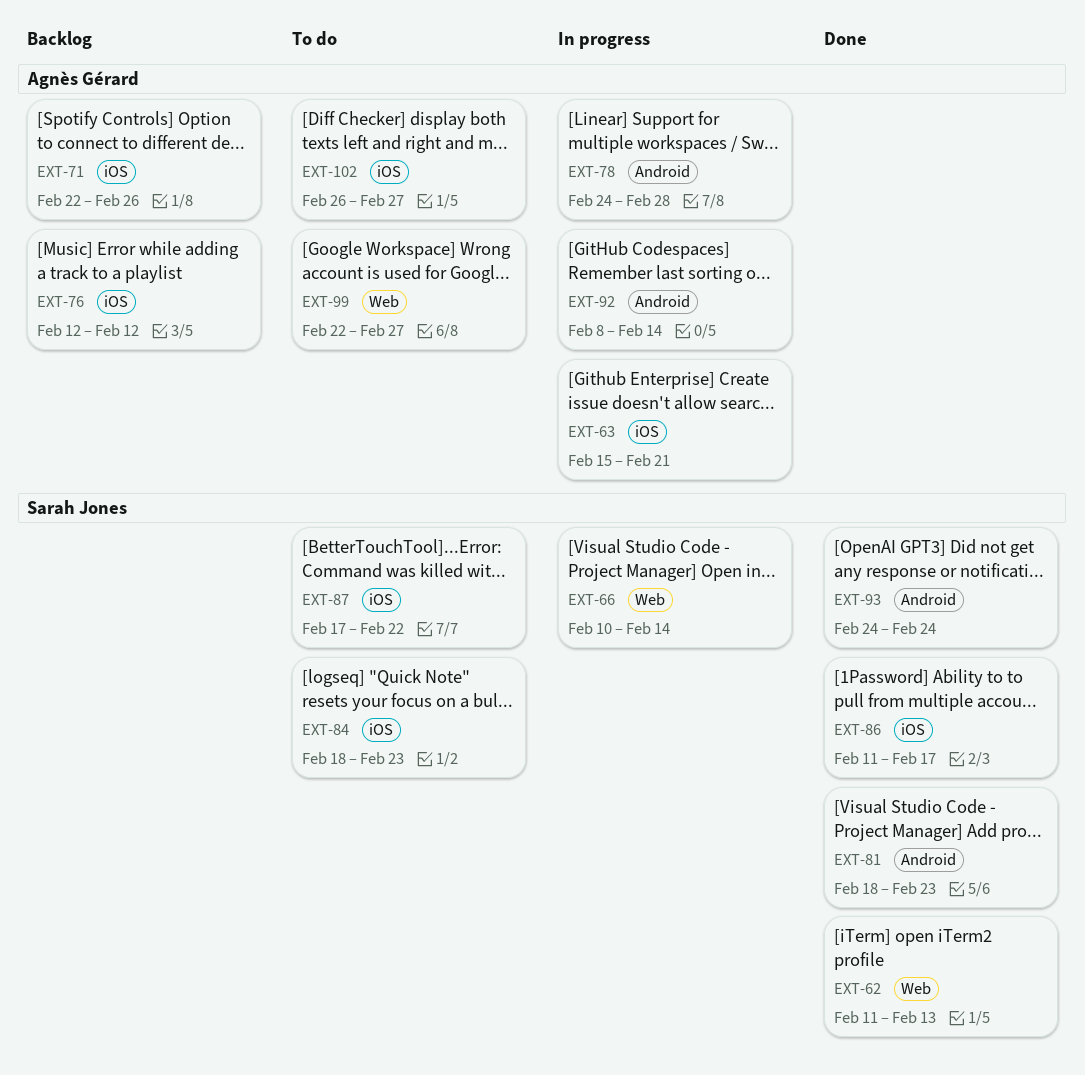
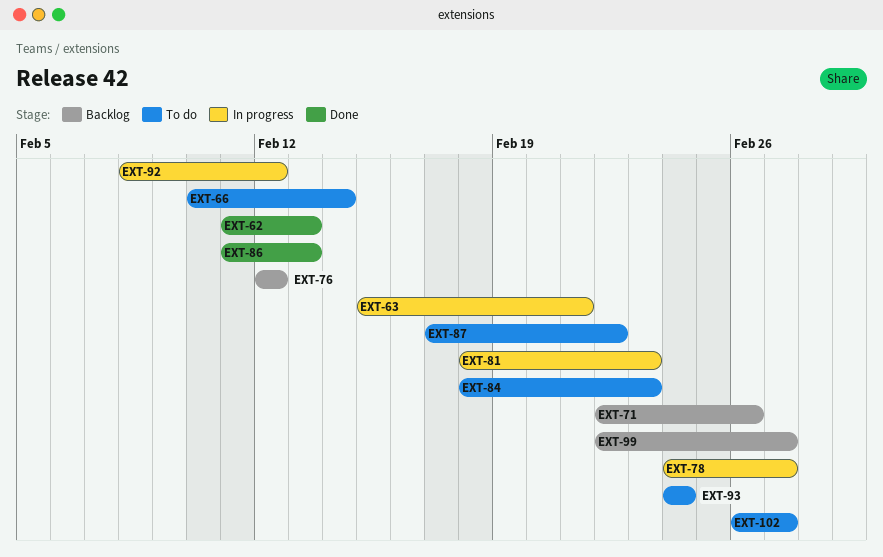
EXT-66, status: In progress -> To do
EXT-78, due: Feb 28 -> Feb 27
EXT-81, status: Done -> In progress
EXT-86, due: Feb 17 -> Feb 13
EXT-92, due: Feb 14 -> Feb 12
EXT-93, status: Done -> To do
EXT-99, status: To do -> Backlog

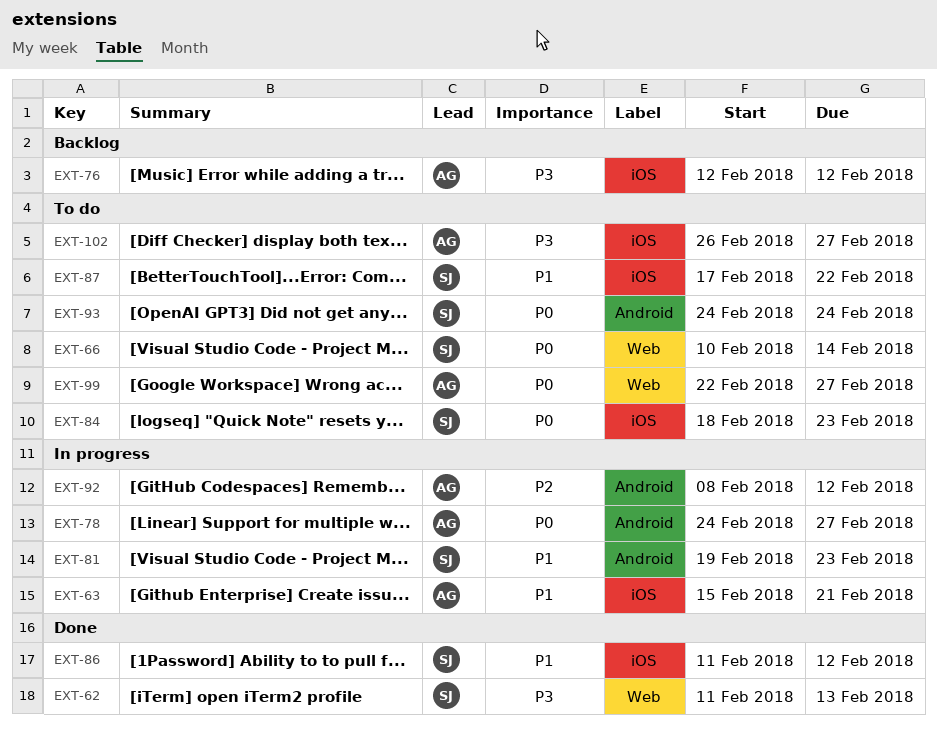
EXT-71: present -> none
EXT-81, start: Feb 18 -> Feb 19
EXT-86, due: Feb 13 -> Feb 12
EXT-99, status: Backlog -> To do

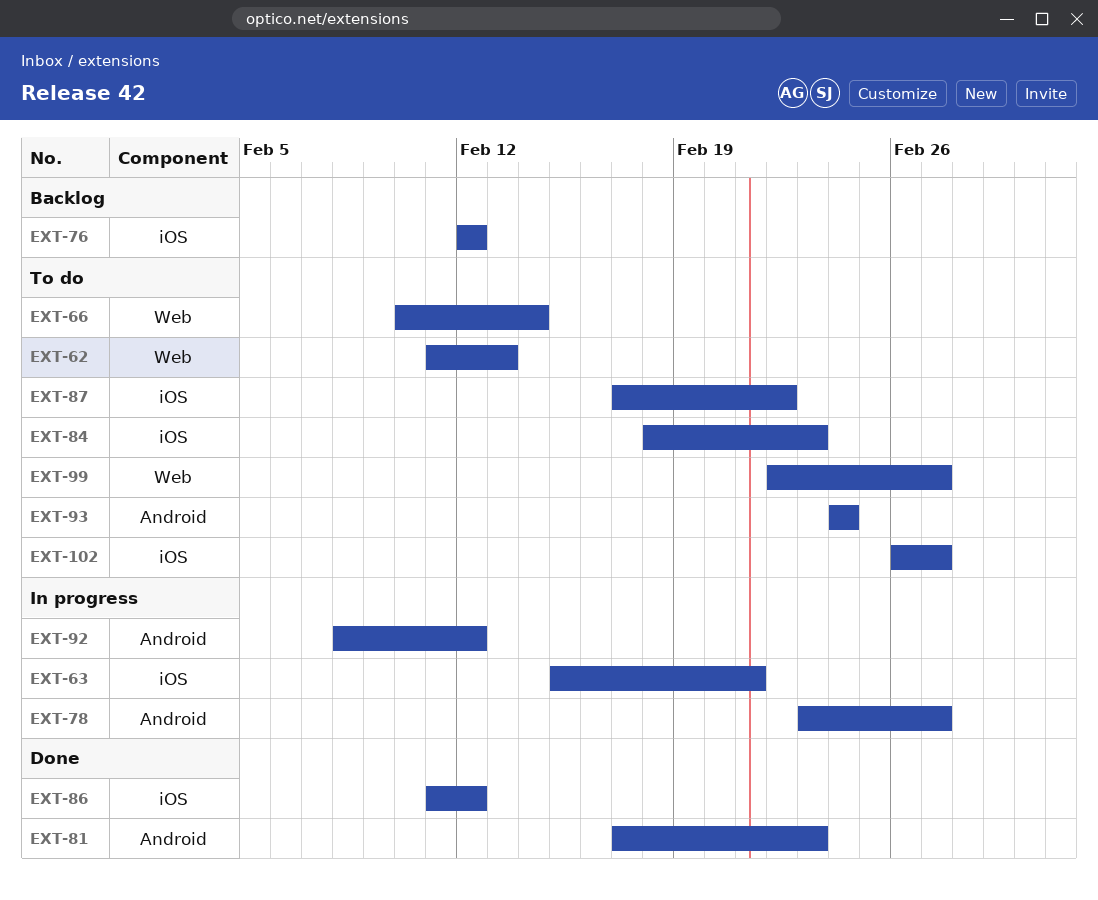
EXT-62, status: Done -> To do
EXT-78, start: Feb 24 -> Feb 23
EXT-81, status: In progress -> Done
EXT-81, start: Feb 19 -> Feb 17

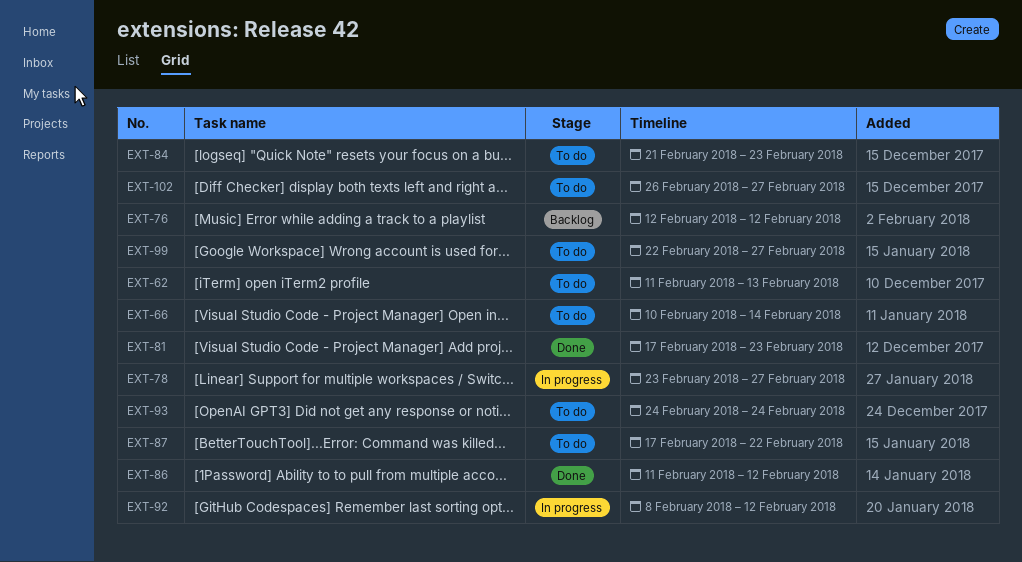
EXT-63: present -> none
EXT-84, start: Feb 18 -> Feb 21

